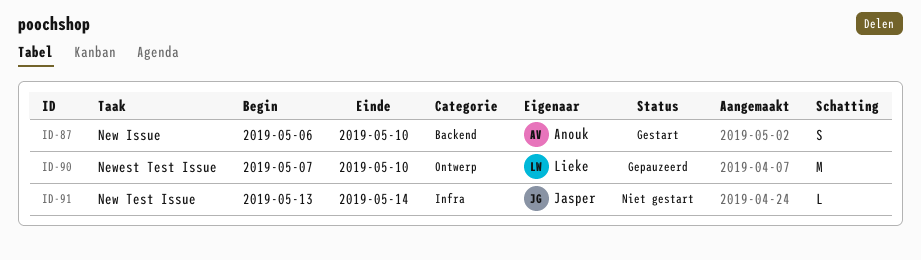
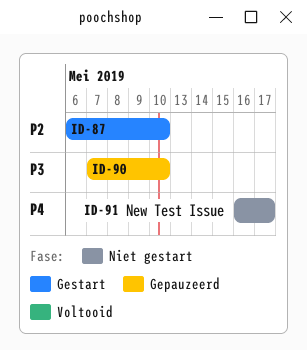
ID-91, start: May 13 -> May 16
ID-91, due: May 14 -> May 17

